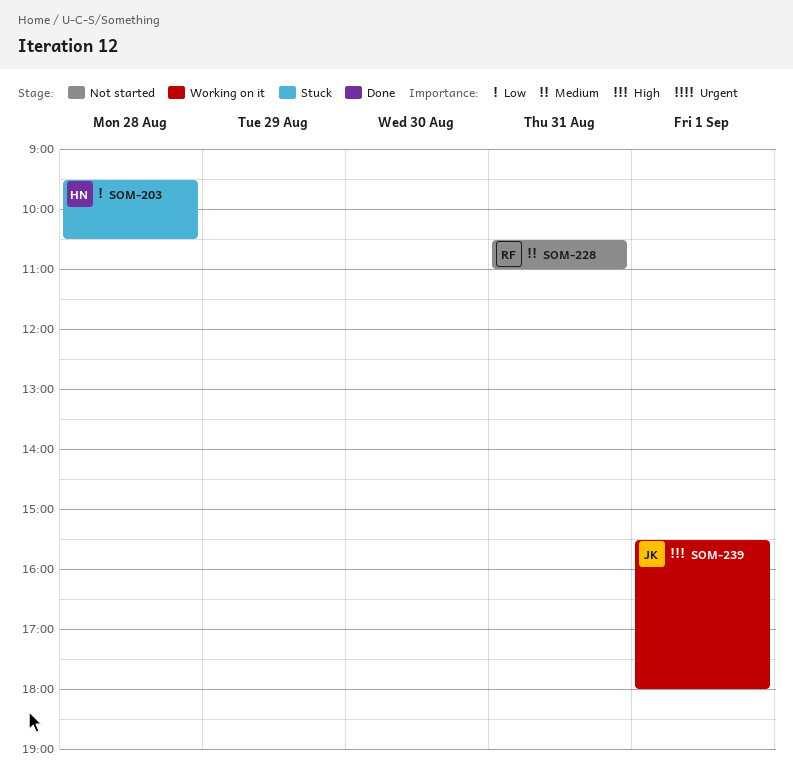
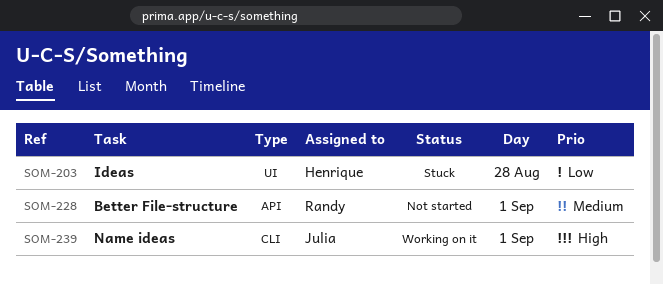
SOM-228, day: Aug 31 -> Sep 1

